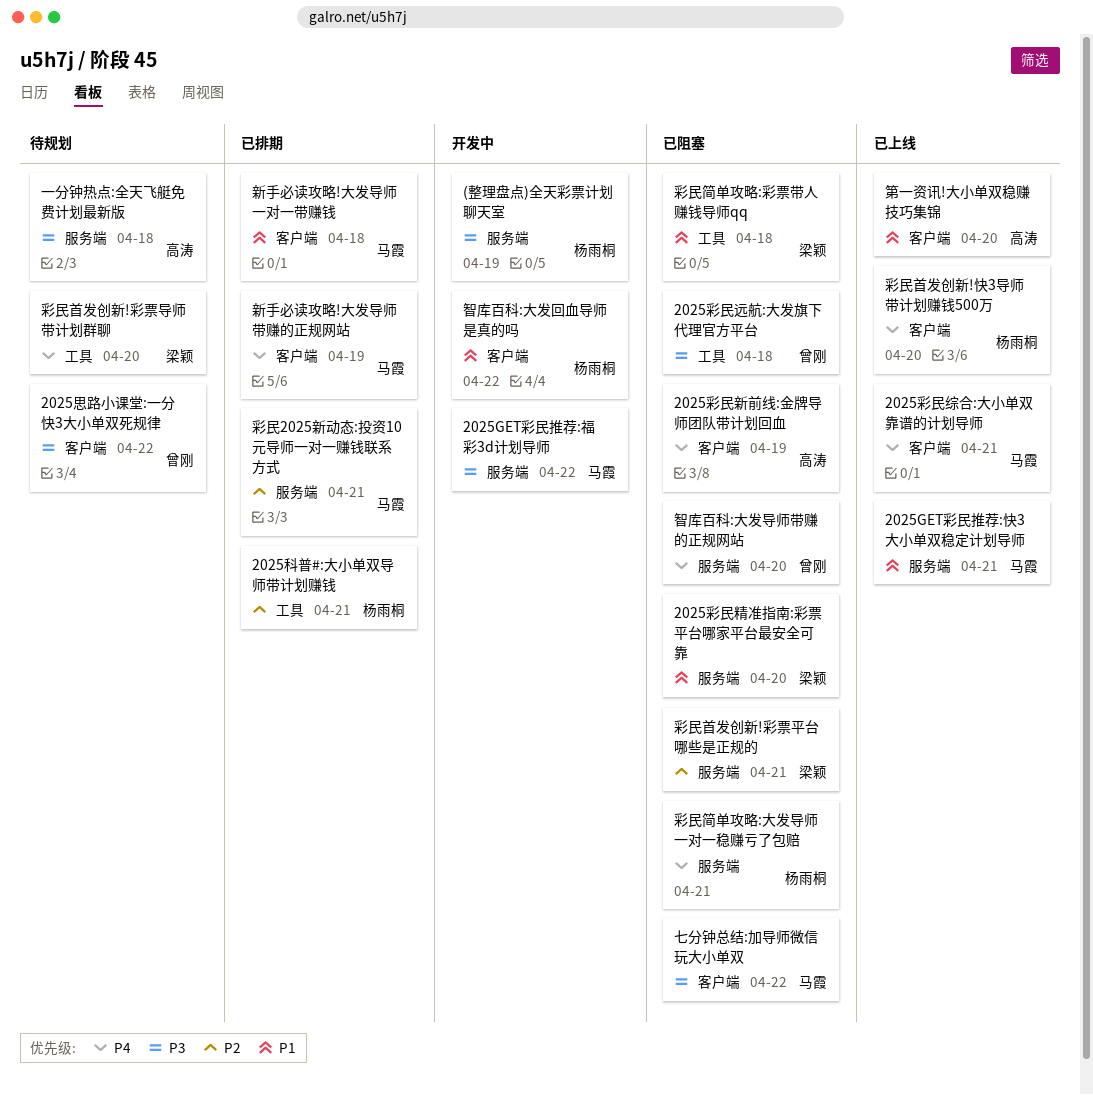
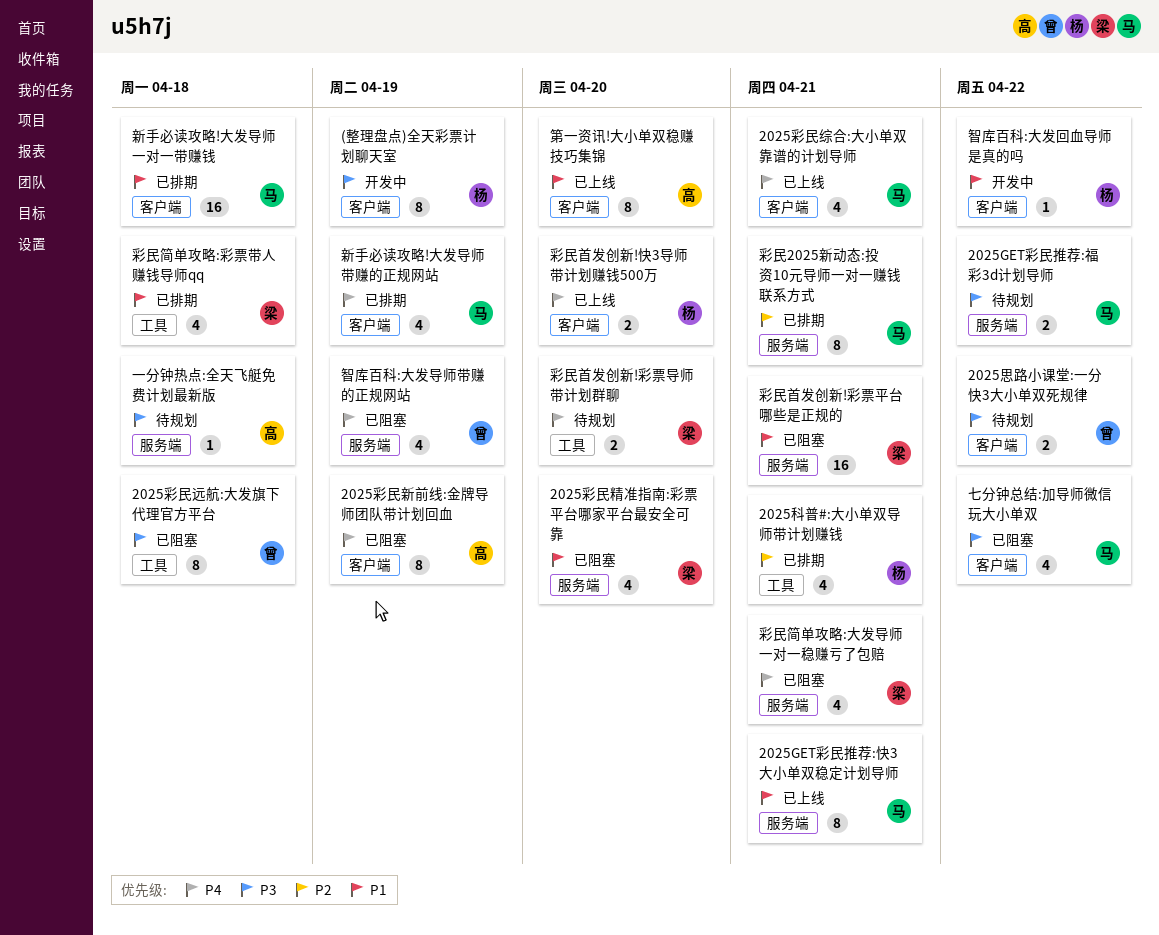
(整理盘点)全天彩票计划聊天室, label: 服务端 -> 客户端
2025GET彩民推荐:福彩3d计划导师, status: 开发中 -> 待规划
彩民简单攻略:大发导师一对一稳赚亏了包赔, owner: 杨雨桐 -> 梁颖
彩民简单攻略:彩票带人赚钱导师qq, status: 已阻塞 -> 已排期
彩民首发创新!彩票平台哪些是正规的, priority: P2 -> P1
智库百科:大发导师带赚的正规网站, due: Apr 20 -> Apr 19

